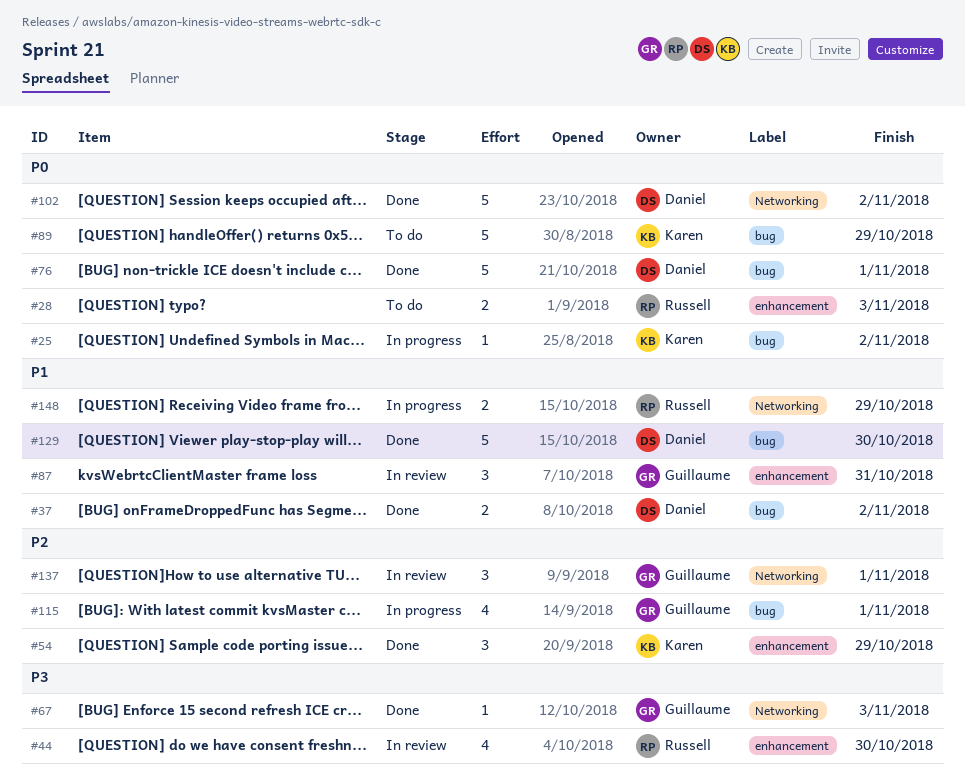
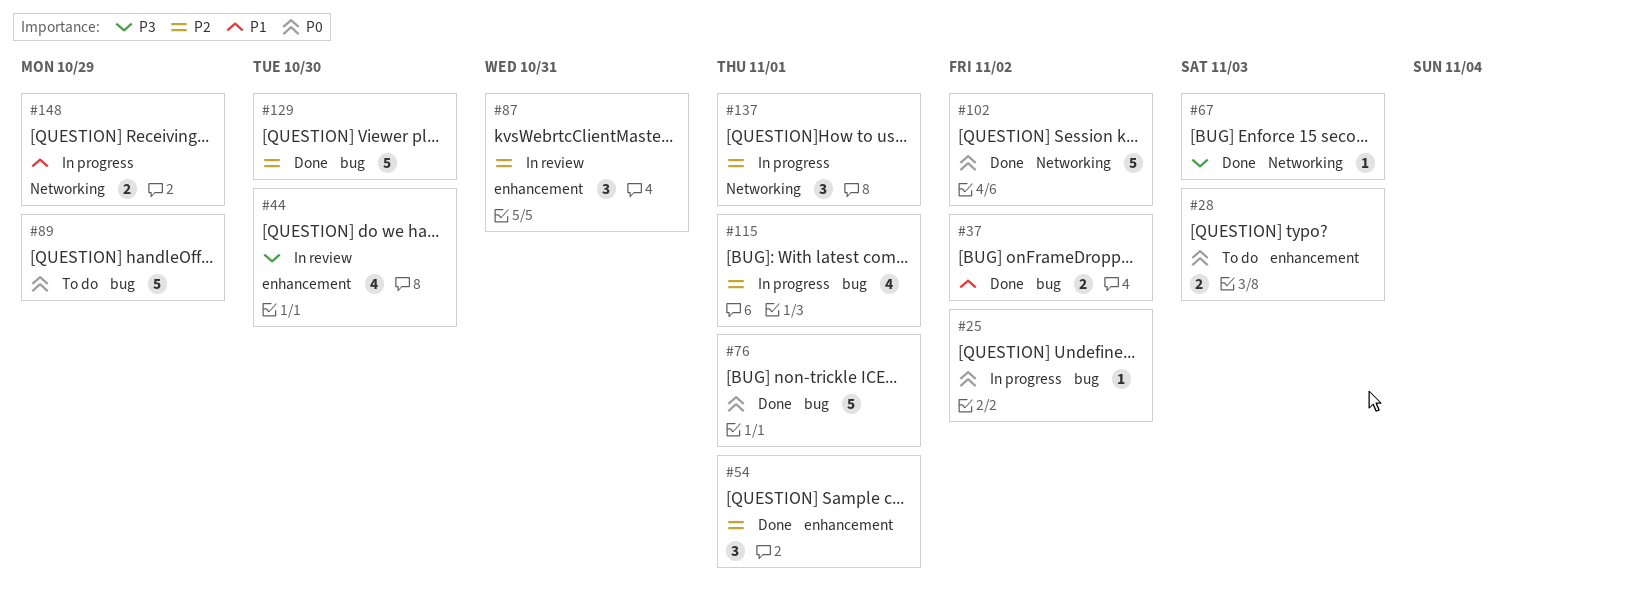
#54, due: Oct 29 -> Nov 1
#87, priority: P1 -> P2
#129, priority: P1 -> P2
#137, status: In review -> In progress

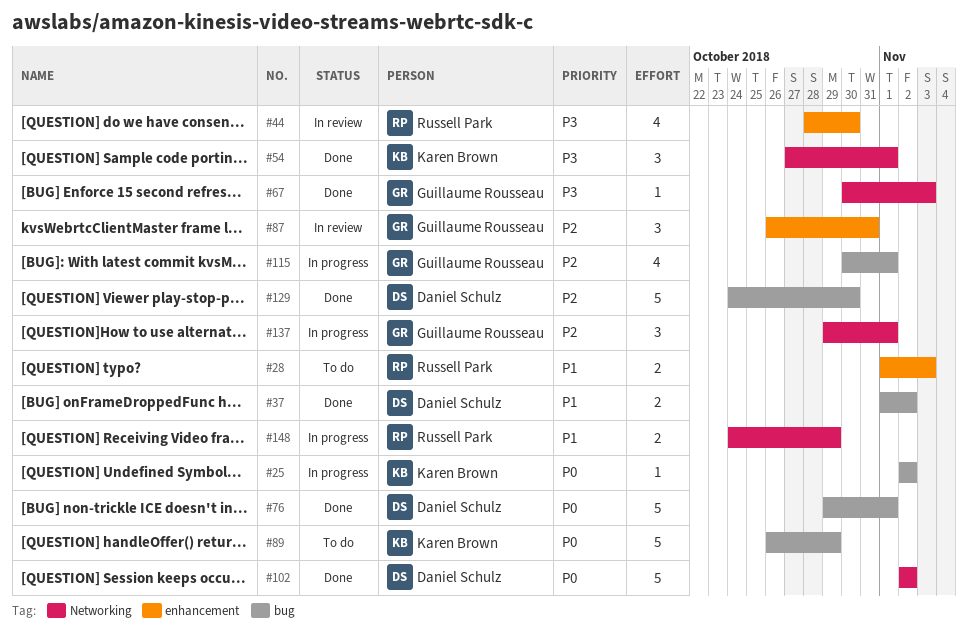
#28, priority: P0 -> P1
#54, priority: P2 -> P3
#54, label: enhancement -> Networking

